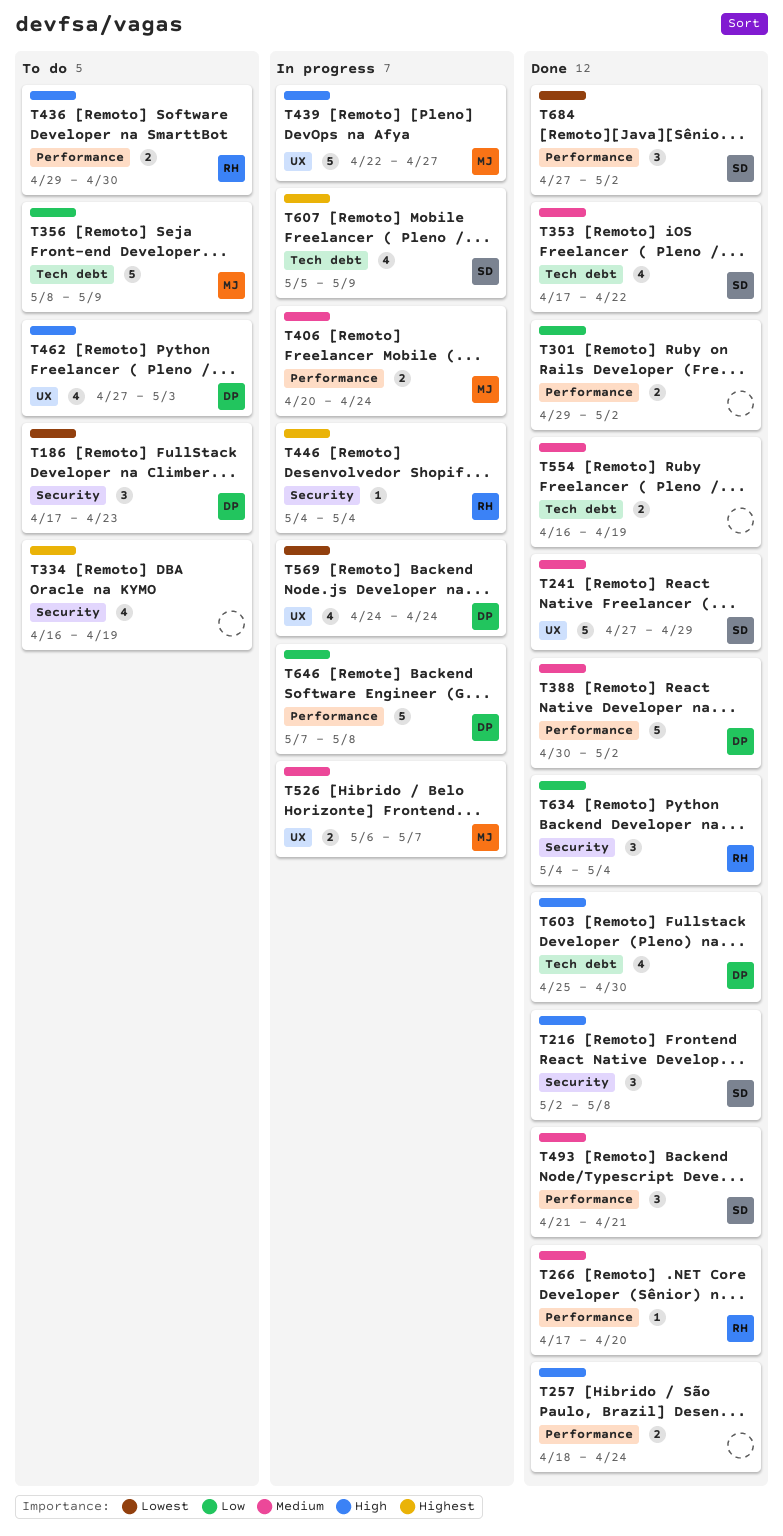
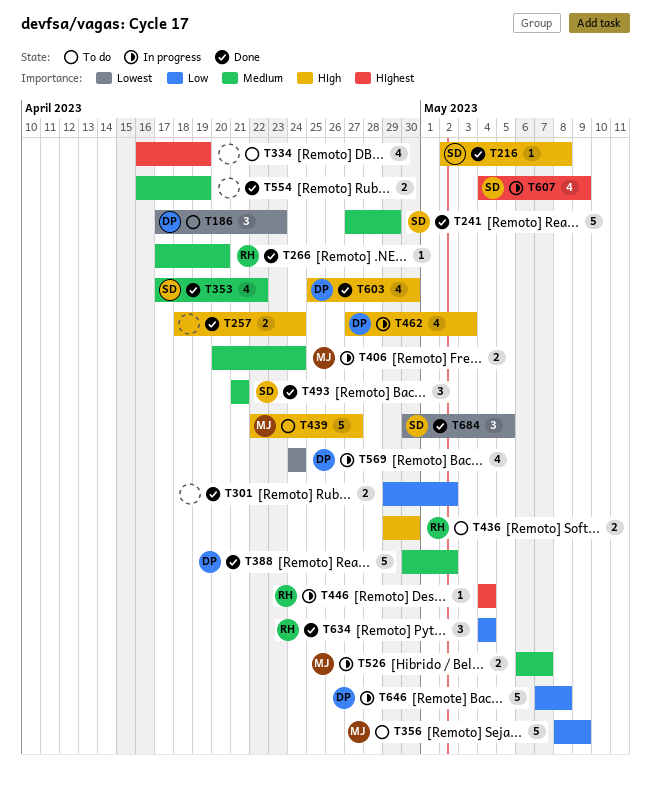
T216, estimate: 3 -> 1
T439, status: In progress -> To do
T462, status: To do -> In progress
T607, start: May 5 -> May 4
T684, start: Apr 27 -> Apr 30
T684, due: May 2 -> May 5

